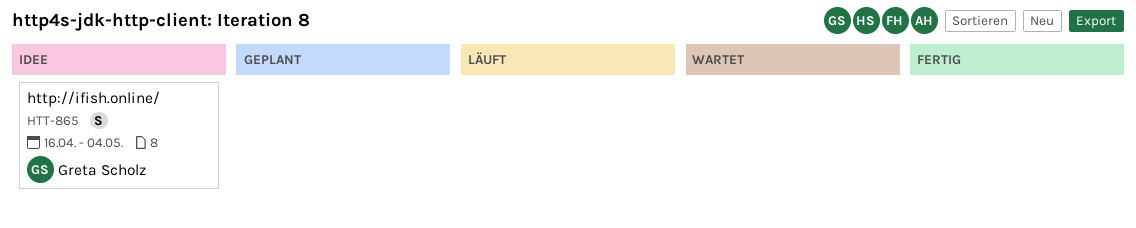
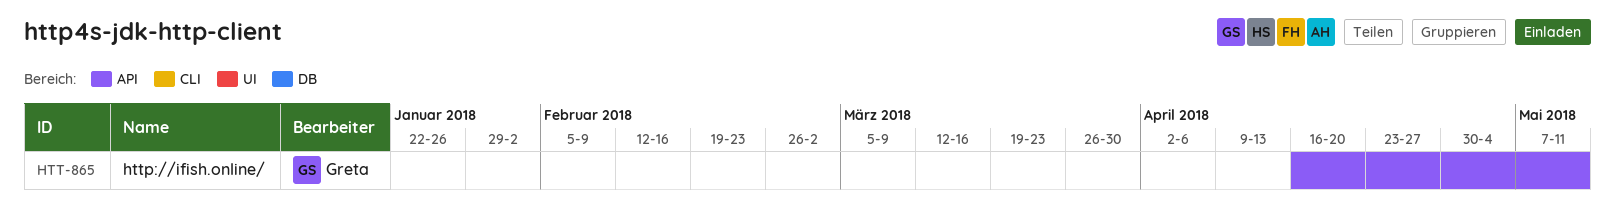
HTT-865, due: May 4 -> May 11

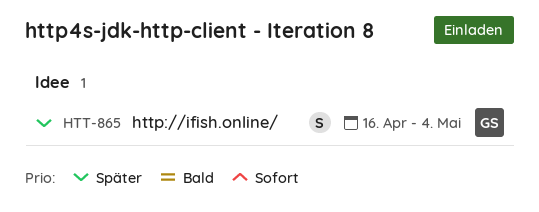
HTT-865, due: May 11 -> May 4

